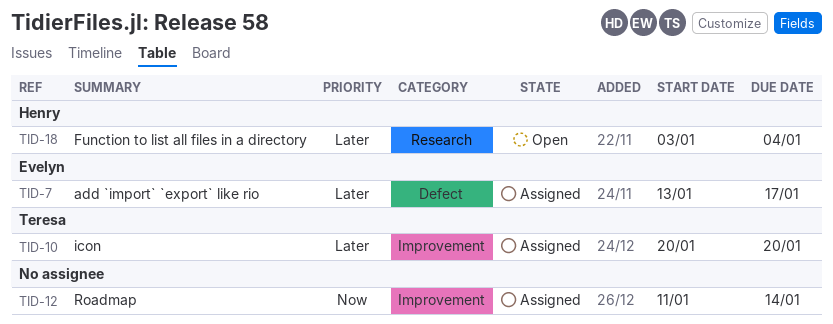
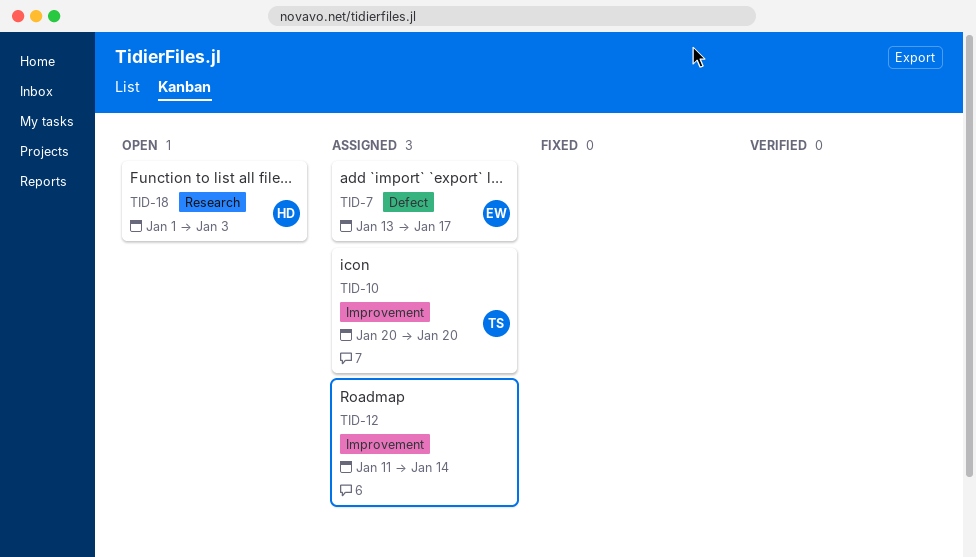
TID-18, start: Jan 3 -> Jan 1
TID-18, due: Jan 4 -> Jan 3

